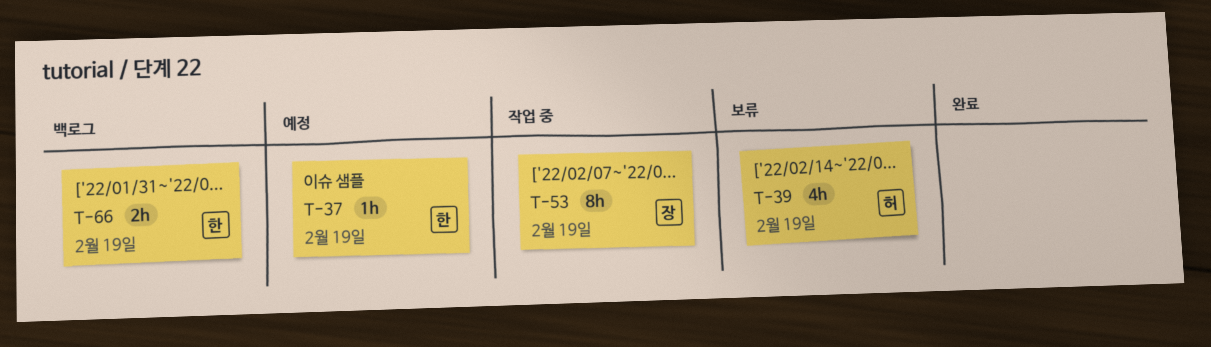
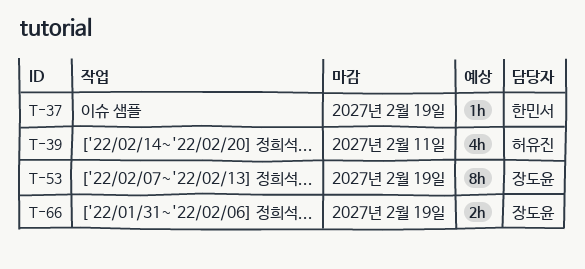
T-39, due: Feb 19 -> Feb 11
T-66, owner: 한민서 -> 장도윤

